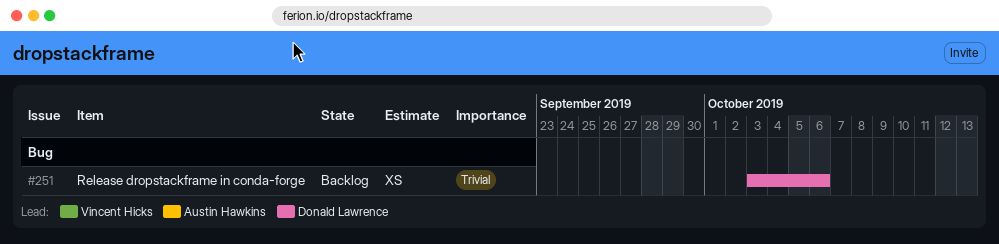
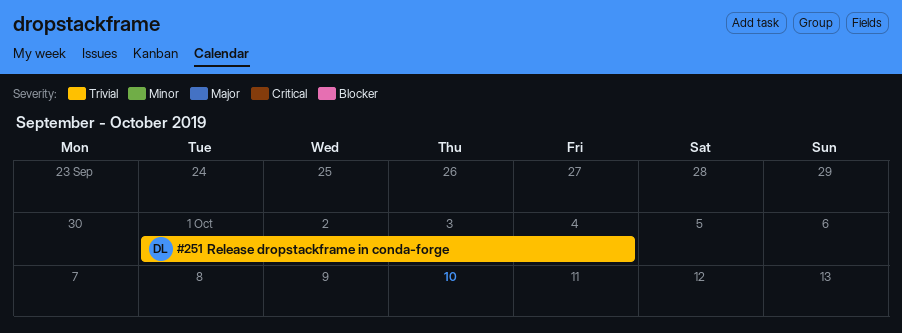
#251, start: Oct 3 -> Oct 1
#251, due: Oct 6 -> Oct 4

